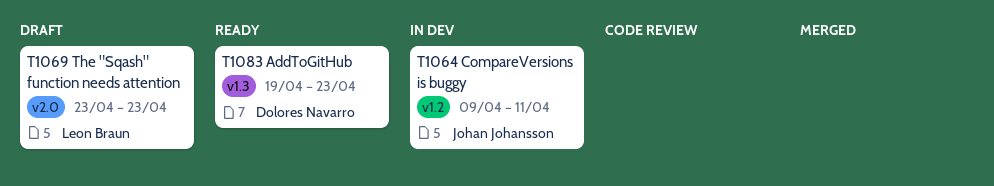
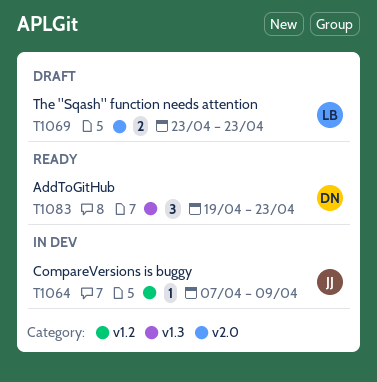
T1064, start: Apr 9 -> Apr 7
T1064, due: Apr 11 -> Apr 9

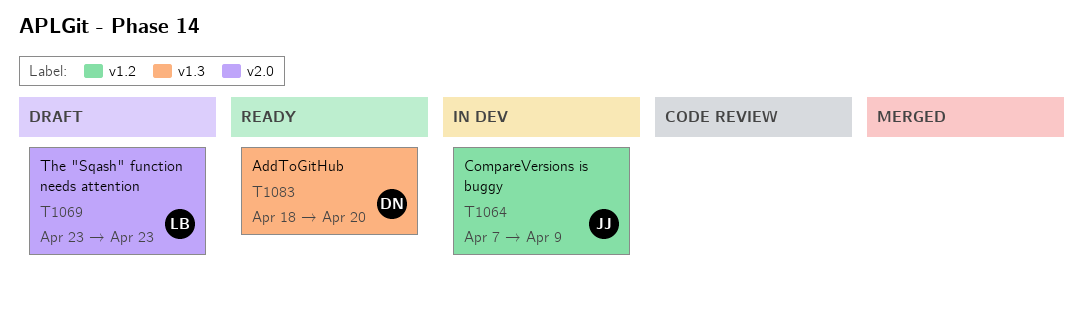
T1083, start: Apr 19 -> Apr 18
T1083, due: Apr 23 -> Apr 20

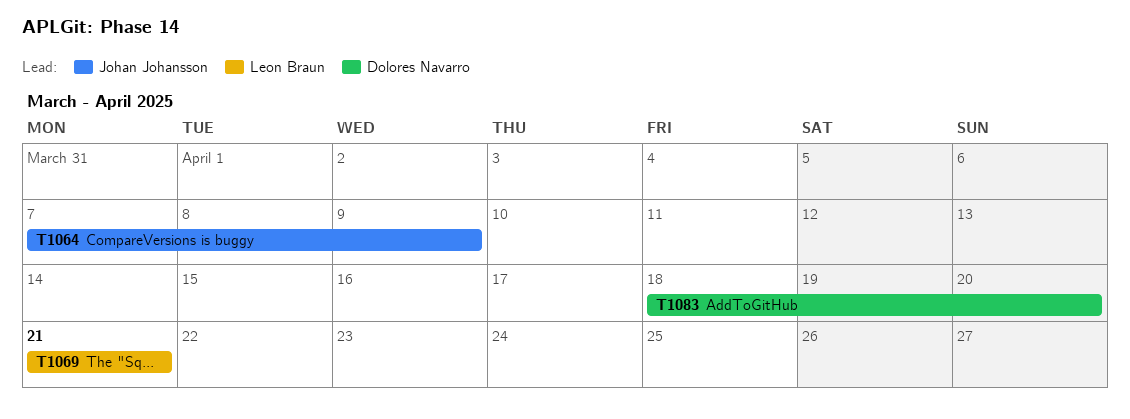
T1069, start: Apr 23 -> Apr 21
T1069, due: Apr 23 -> Apr 21

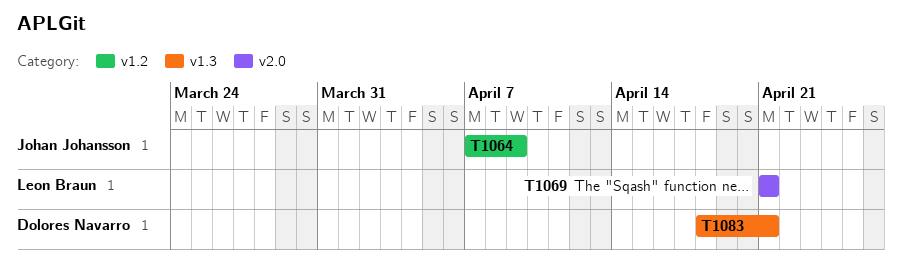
T1083, due: Apr 20 -> Apr 21

